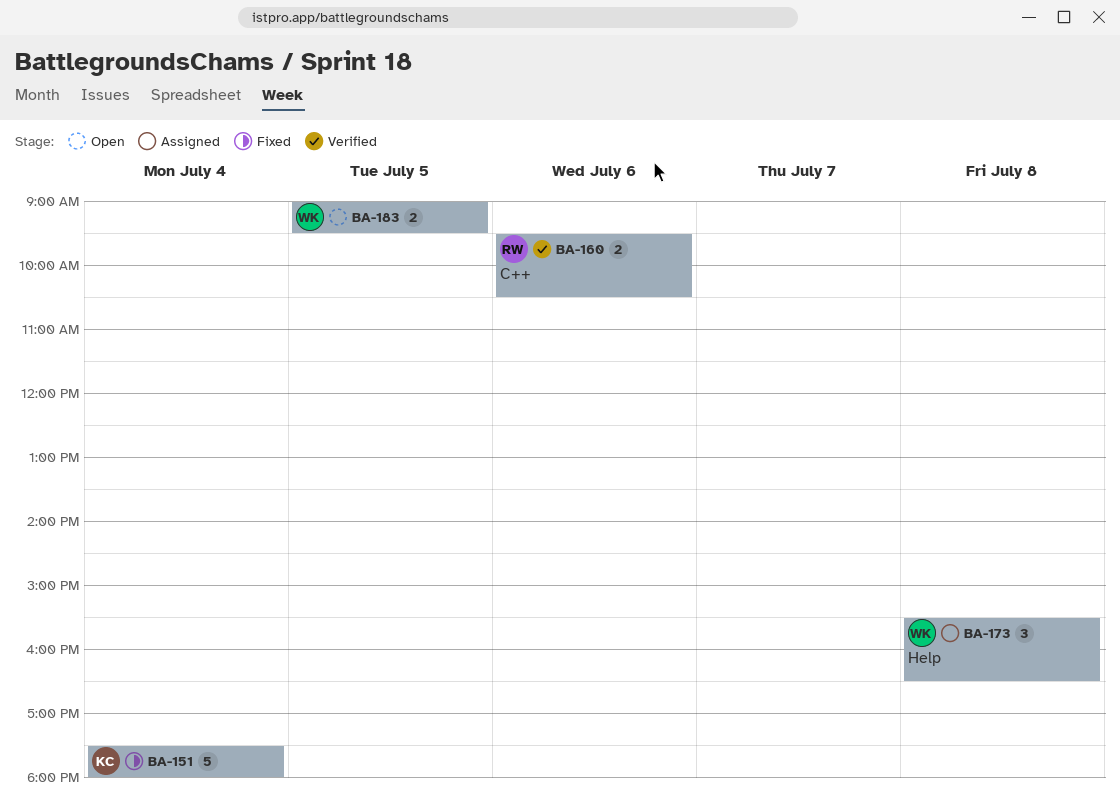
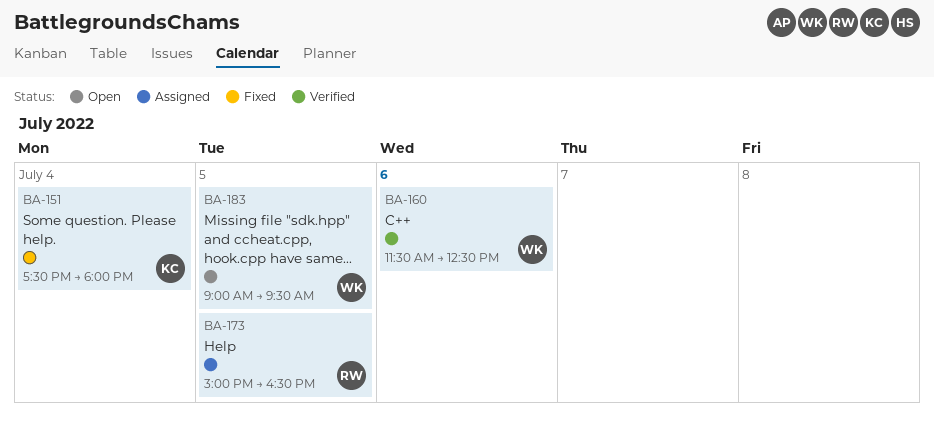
BA-160, owner: RW -> WK
BA-160, begins: 09:30 -> 11:30
BA-160, ends: 10:30 -> 12:30
BA-173, owner: WK -> RW
BA-173, day: Jul 8 -> Jul 5
BA-173, begins: 15:30 -> 15:00

